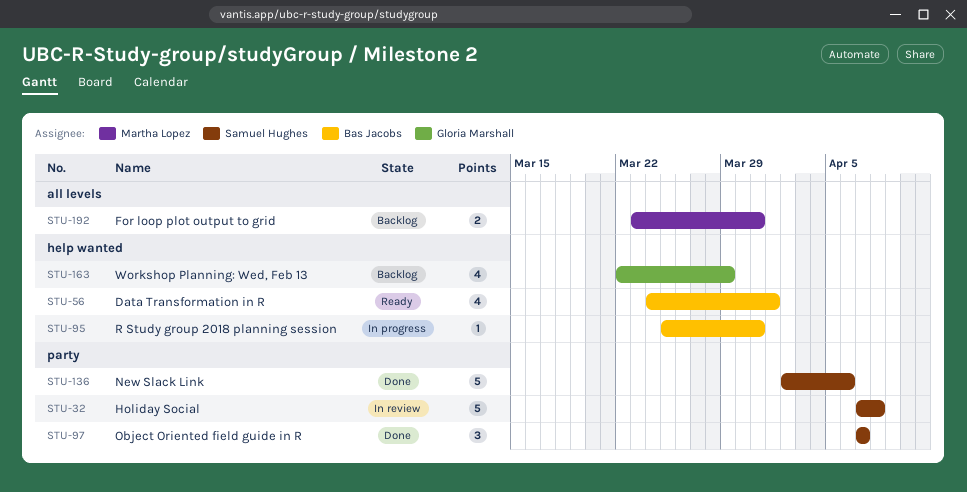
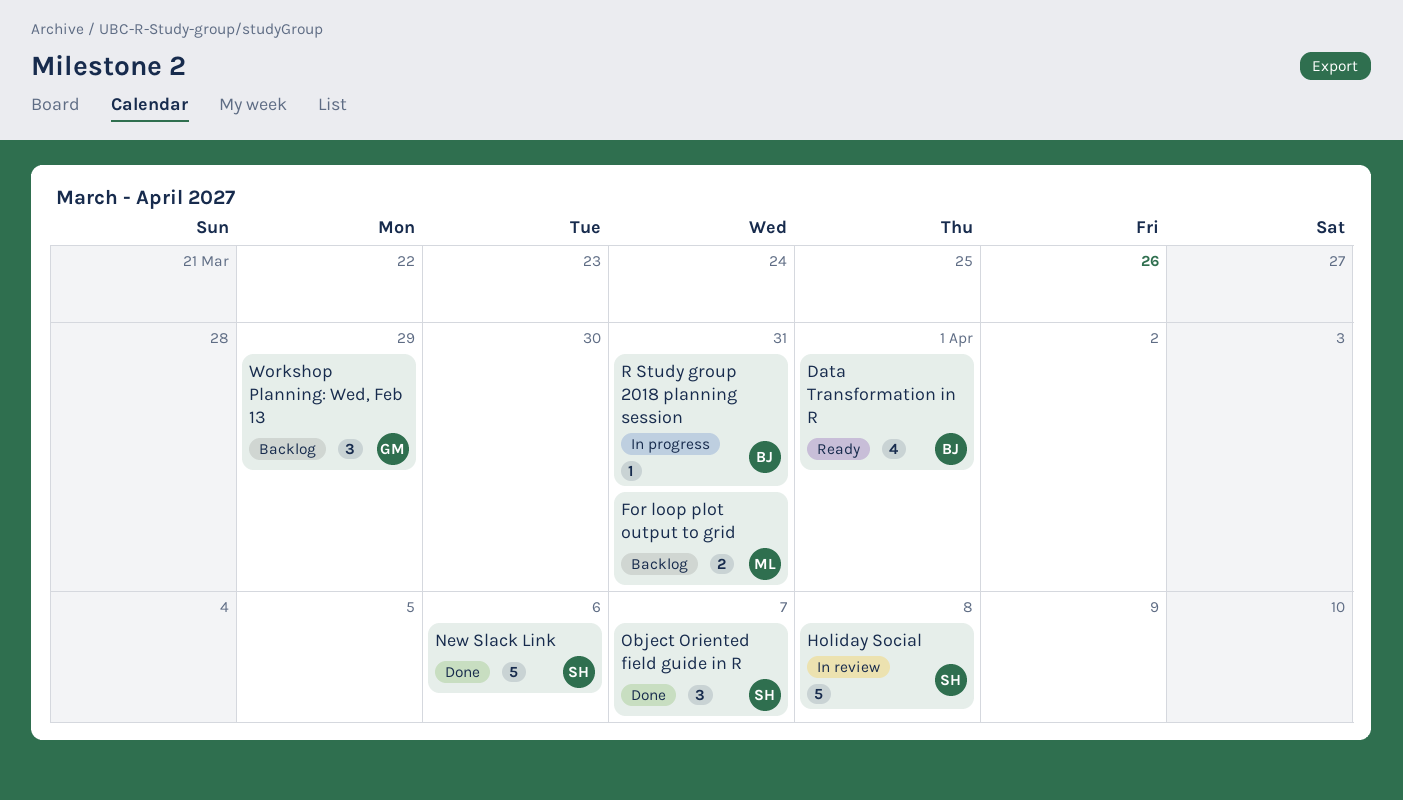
Workshop Planning: Wed, Feb 13, estimate: 4 -> 3

